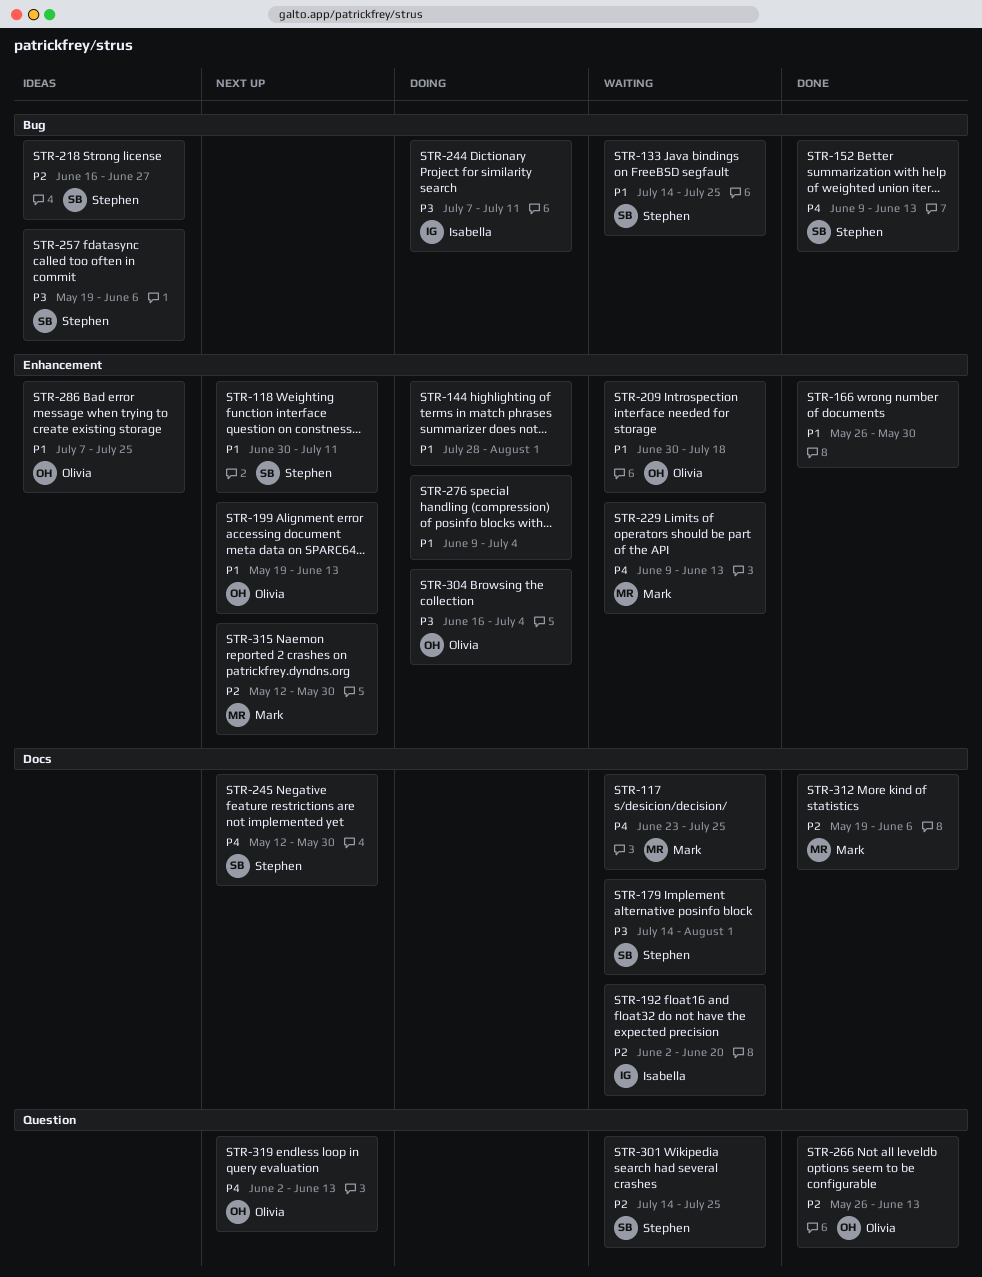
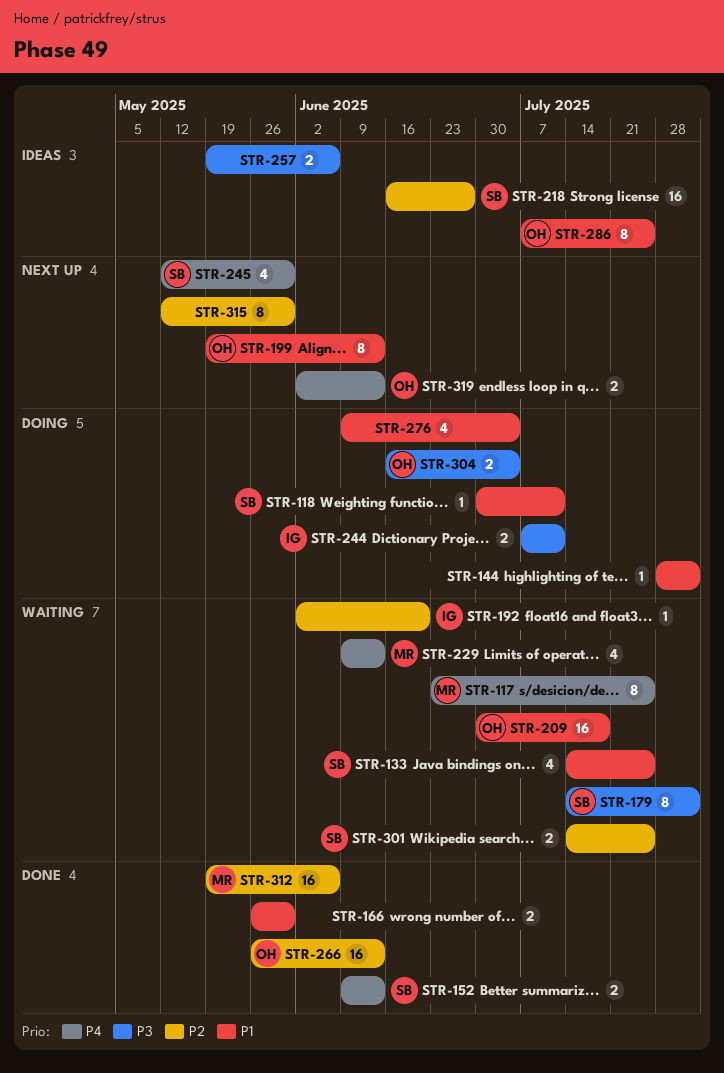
STR-118, status: Next up -> Doing
STR-257, owner: Stephen -> none
STR-315, owner: Mark -> none

